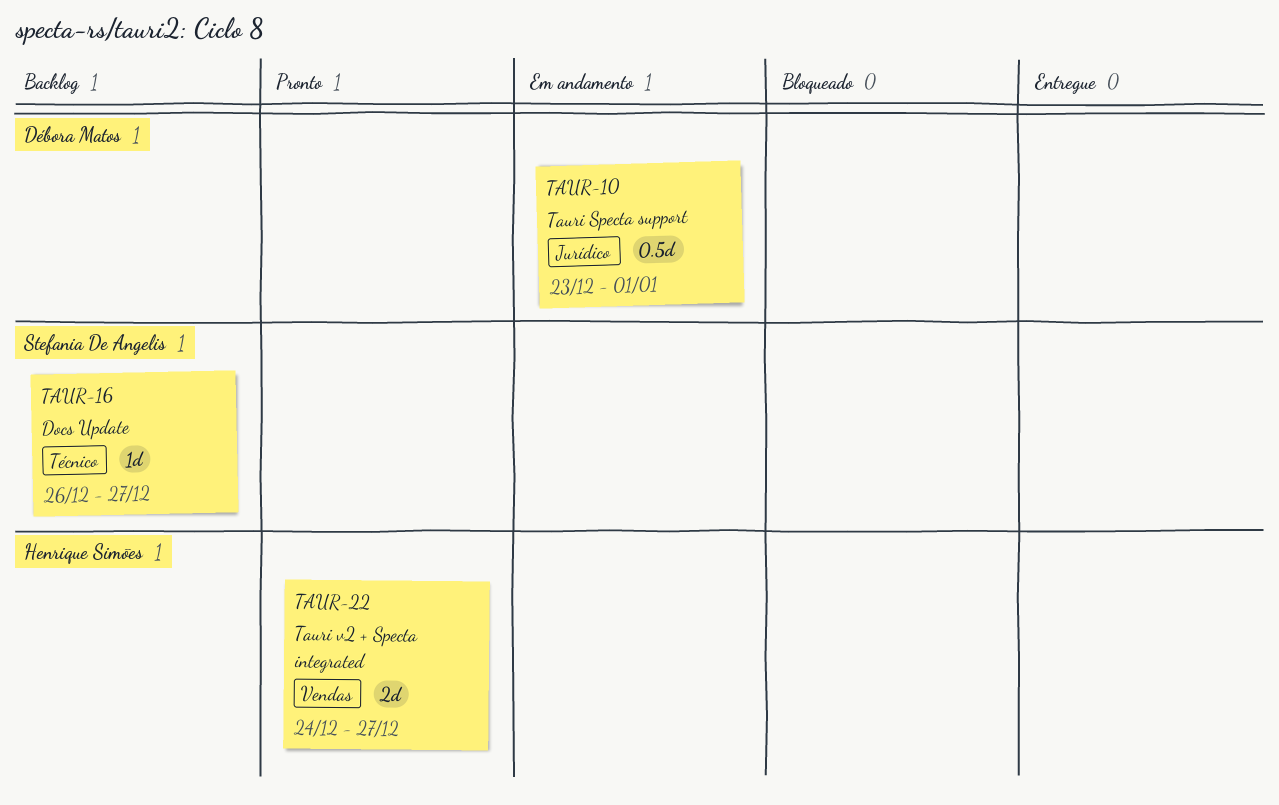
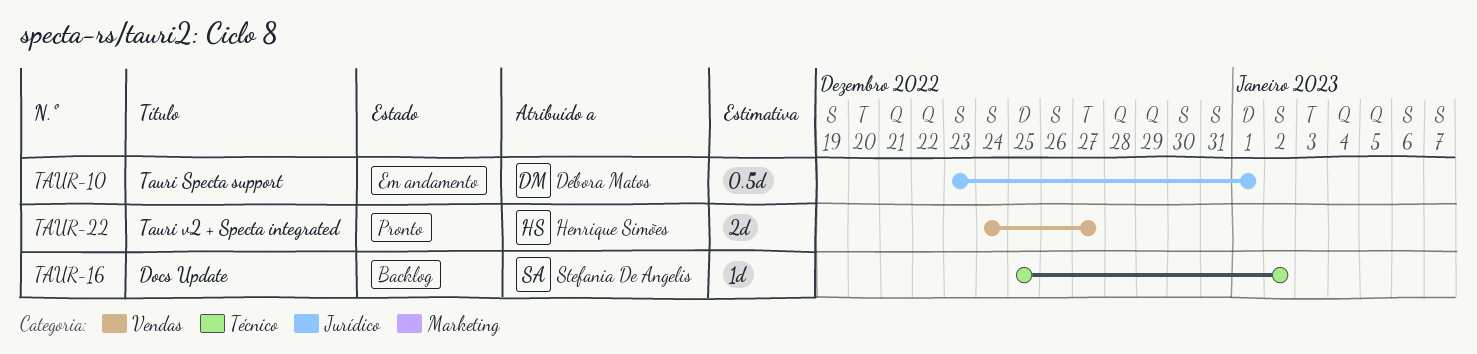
TAUR-16, start: Dec 26 -> Dec 25
TAUR-16, due: Dec 27 -> Jan 2

